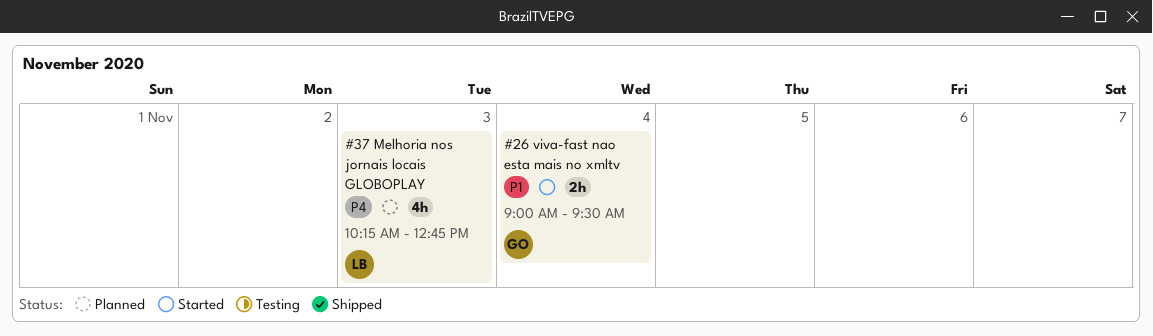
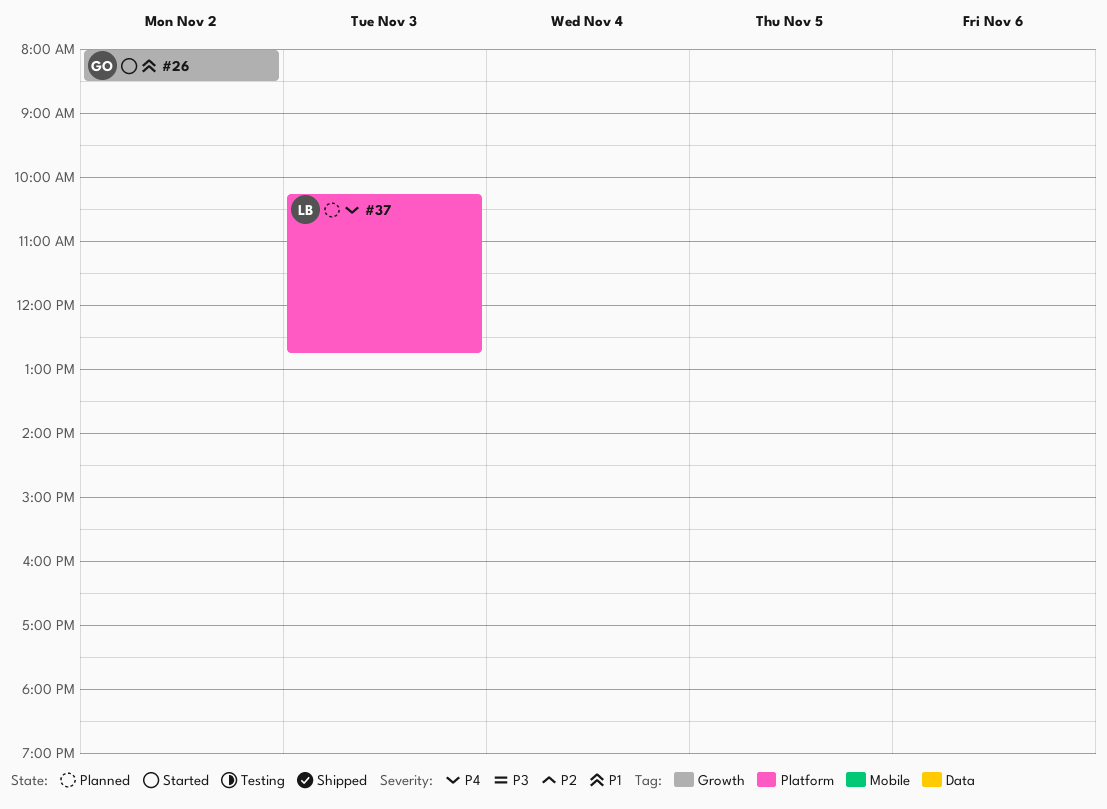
#26, day: Nov 4 -> Nov 2
#26, begins: 09:00 -> 08:00
#26, ends: 09:30 -> 08:30

